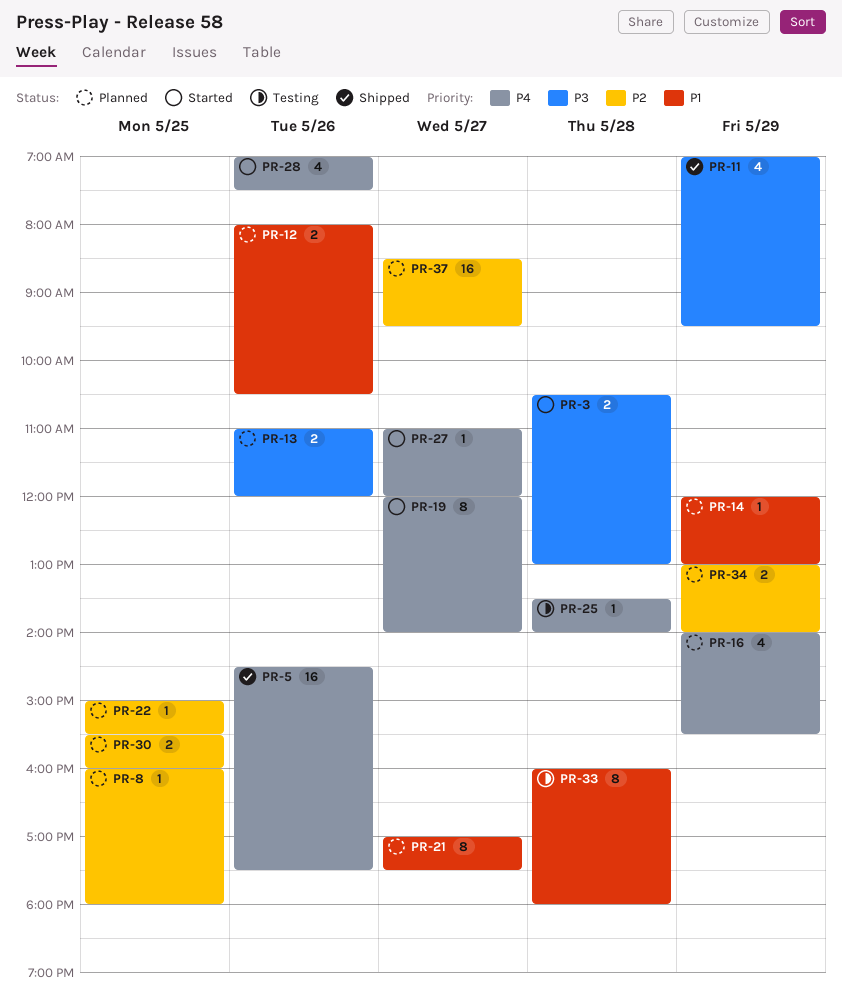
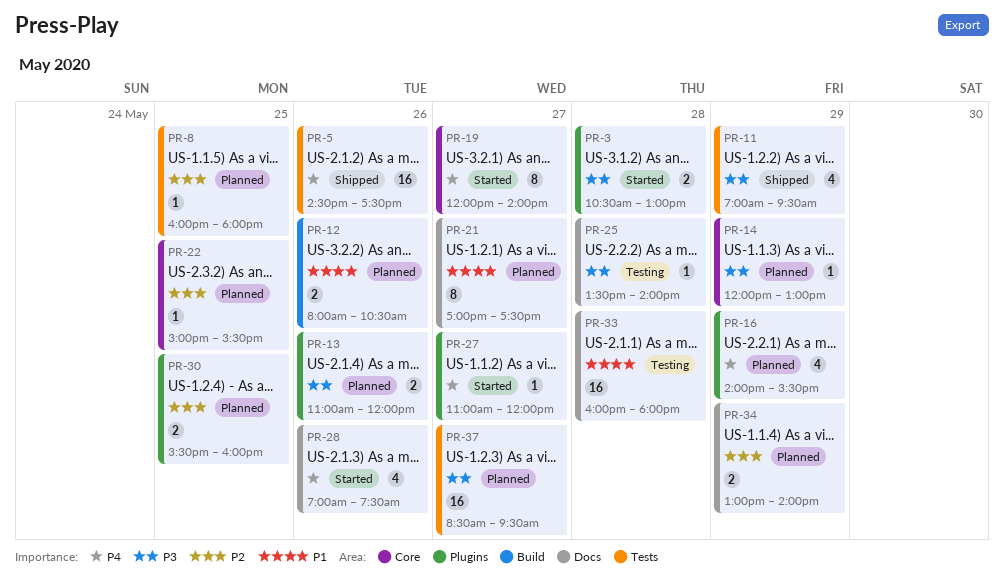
PR-14, priority: P1 -> P3
PR-25, priority: P4 -> P3
PR-33, estimate: 8 -> 16
PR-37, priority: P2 -> P3

